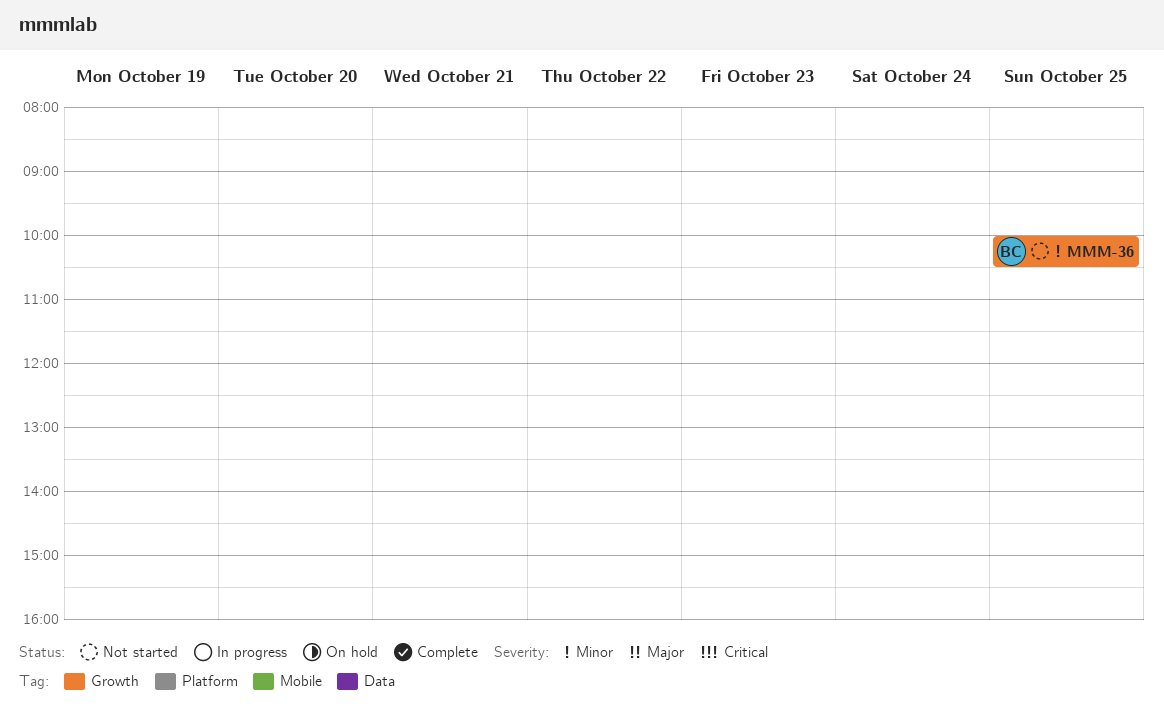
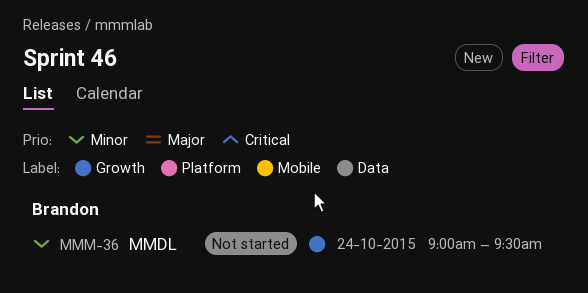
MMM-36, day: Oct 25 -> Oct 24
MMM-36, begins: 10:00 -> 09:00
MMM-36, ends: 10:30 -> 09:30

